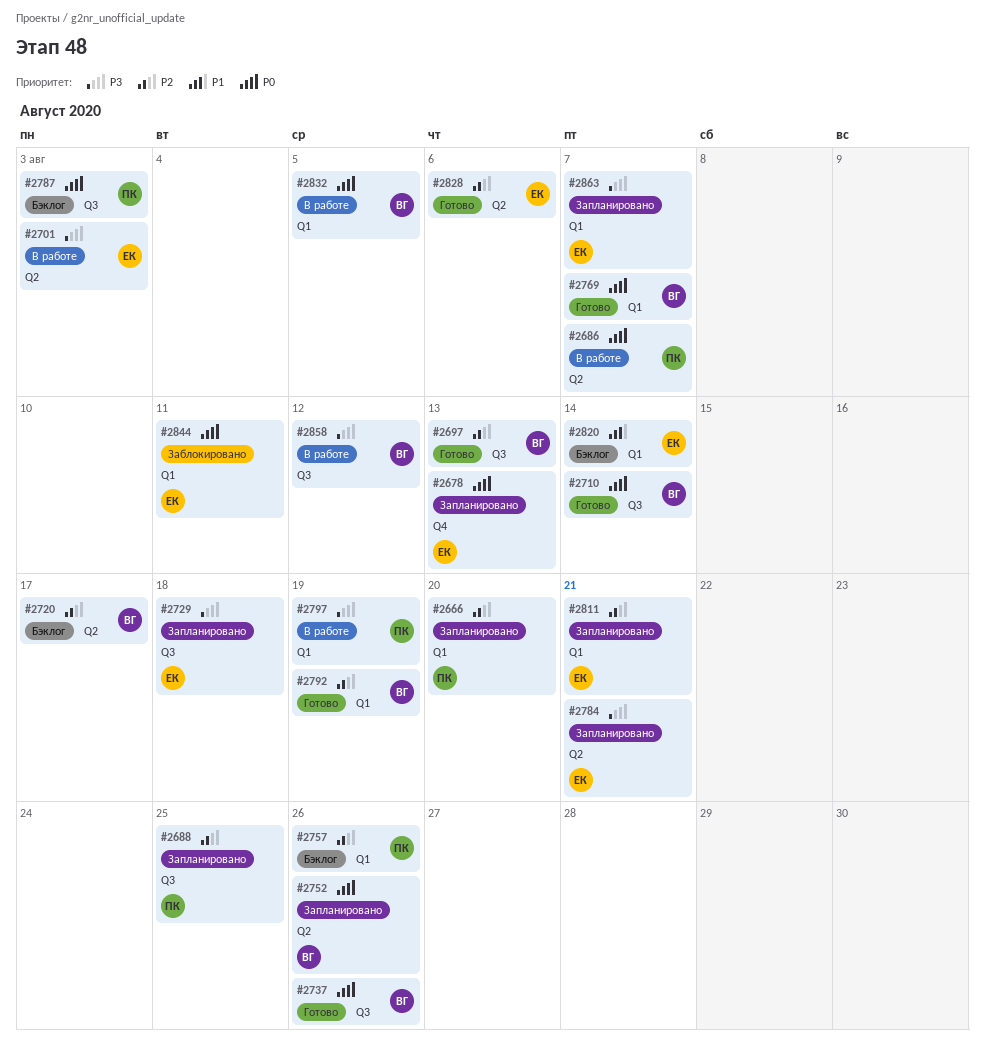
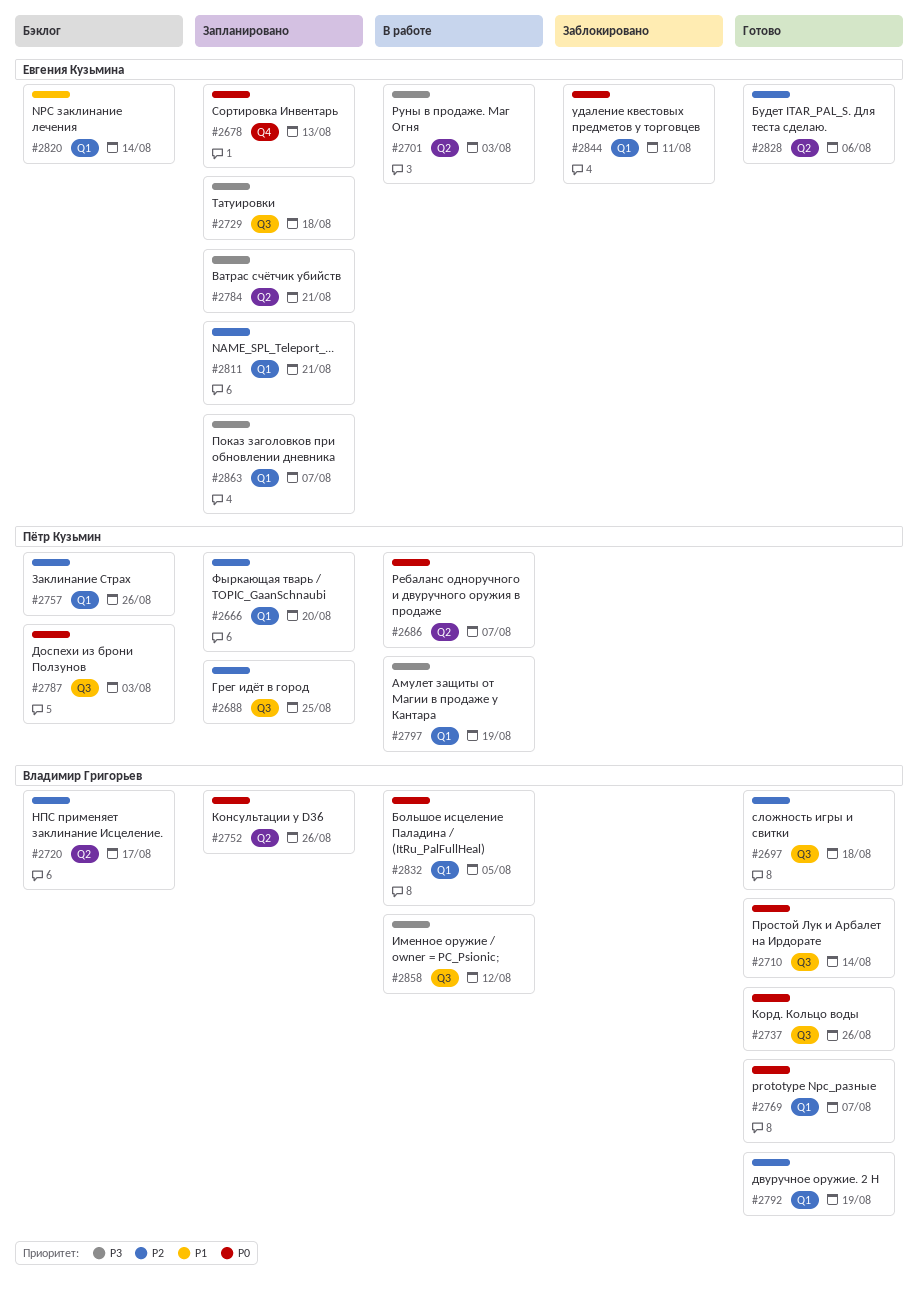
#2697, due: Aug 13 -> Aug 18

